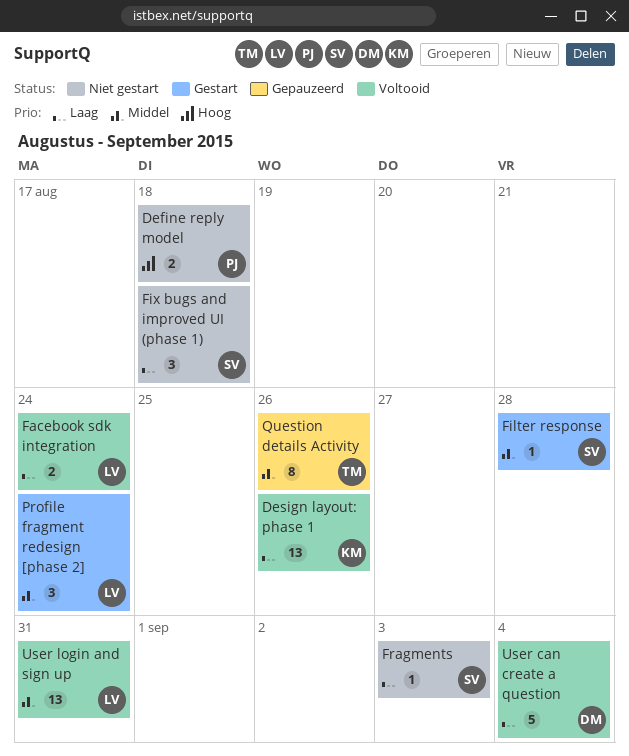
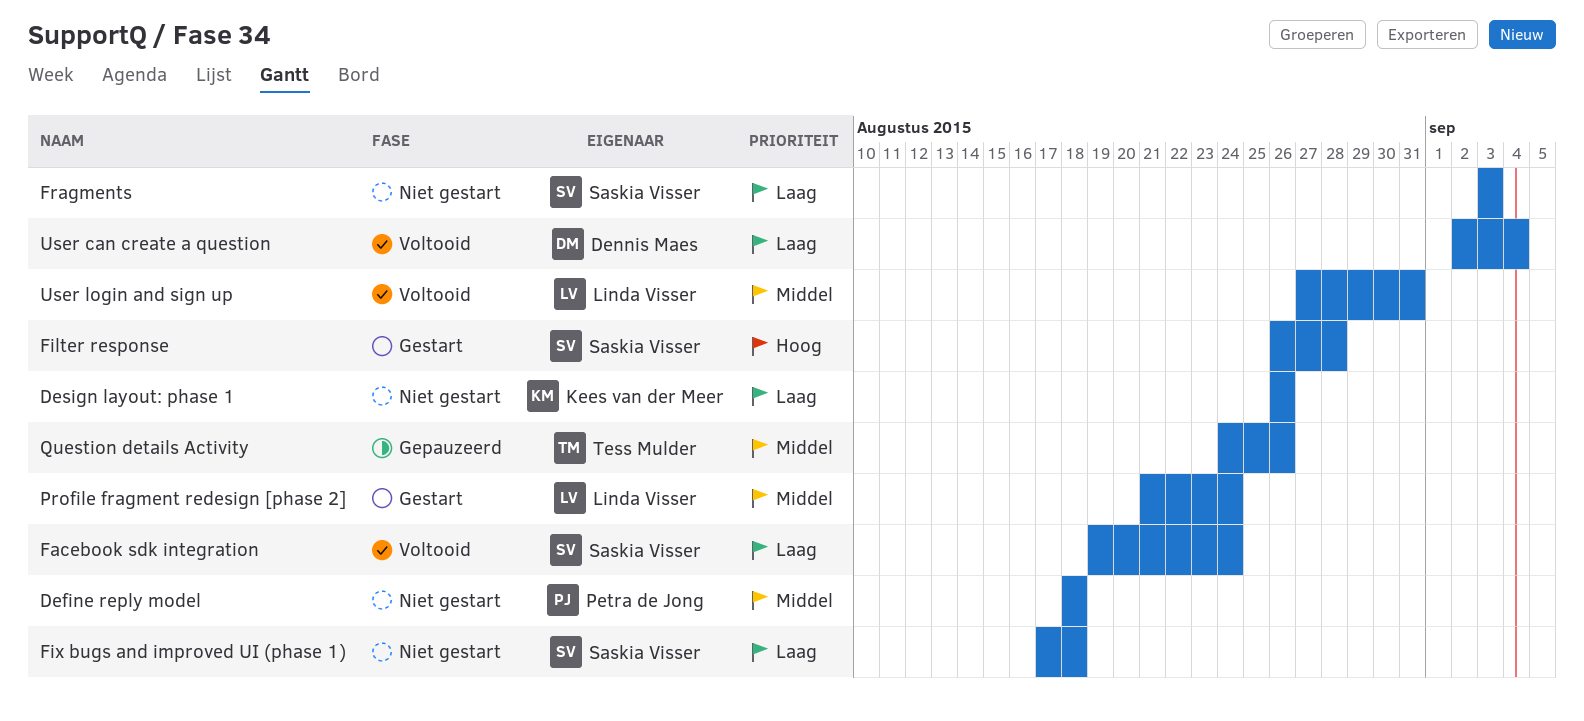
Define reply model, priority: Hoog -> Middel
Design layout: phase 1, status: Voltooid -> Niet gestart
Facebook sdk integration, owner: Linda Visser -> Saskia Visser
Filter response, priority: Middel -> Hoog

